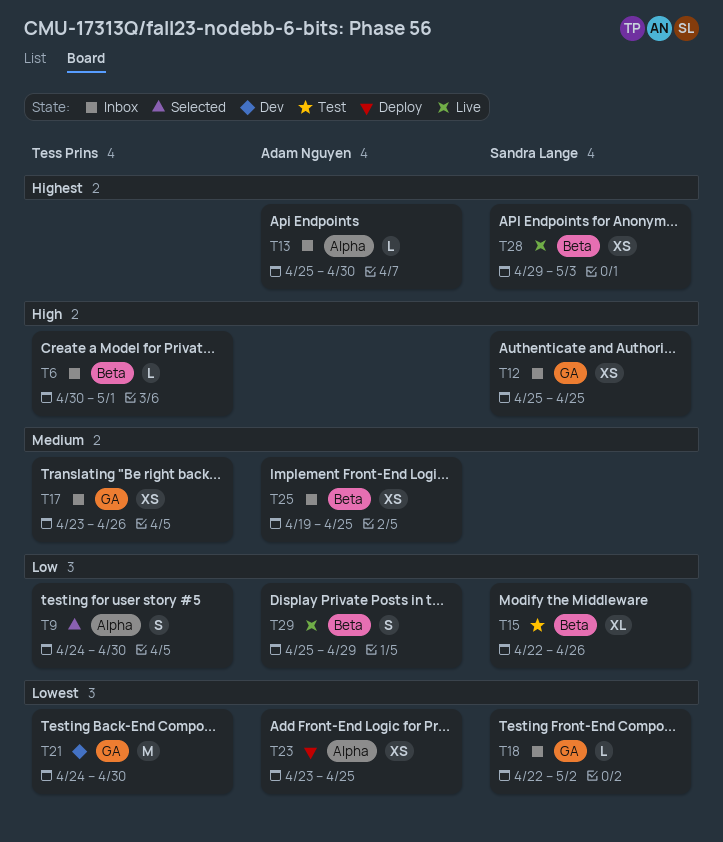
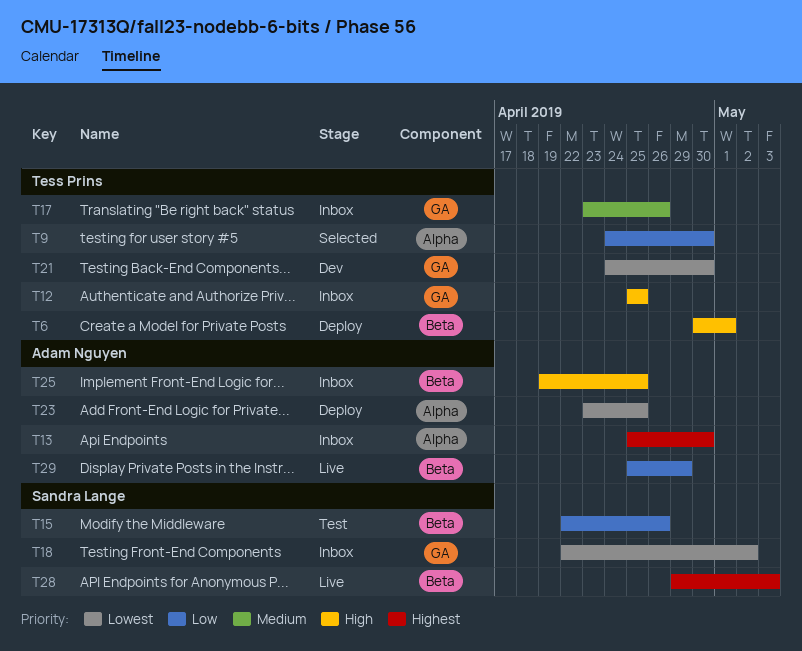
T6, status: Inbox -> Deploy
T12, owner: Sandra Lange -> Tess Prins
T25, priority: Medium -> High

